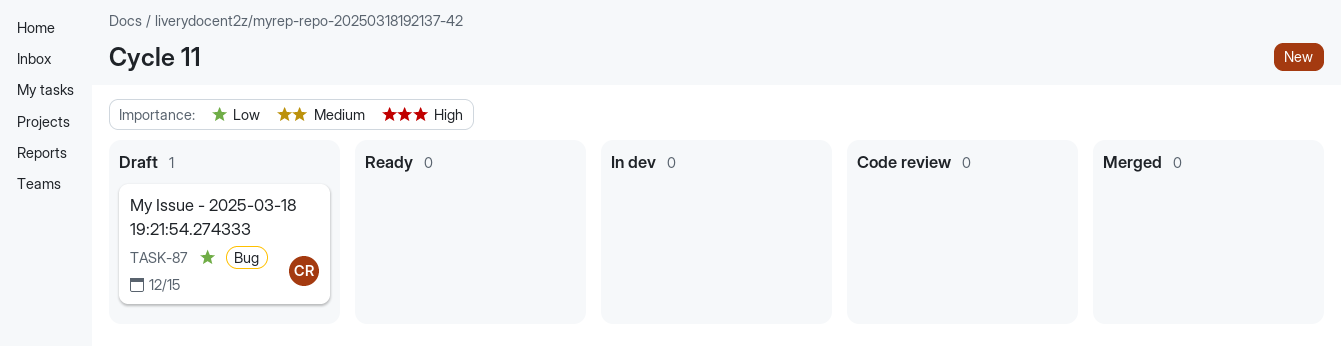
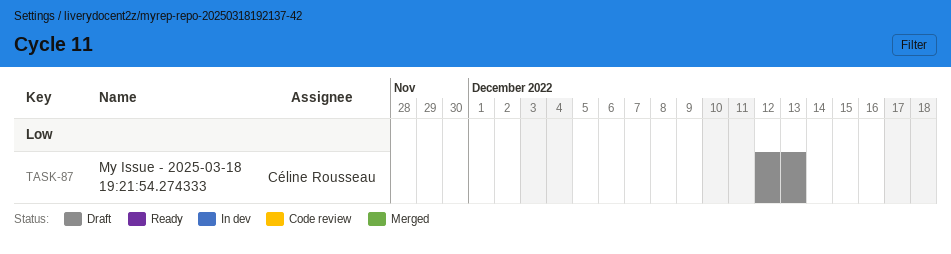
TASK-87, due: Dec 15 -> Dec 13

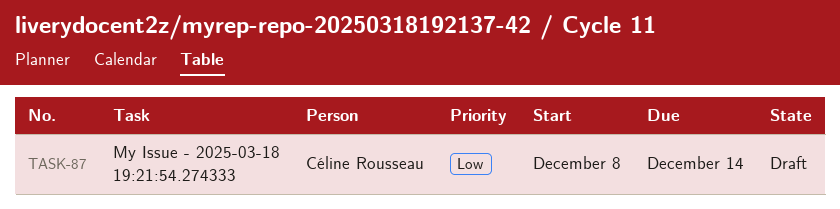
TASK-87, start: Dec 12 -> Dec 8
TASK-87, due: Dec 13 -> Dec 14

